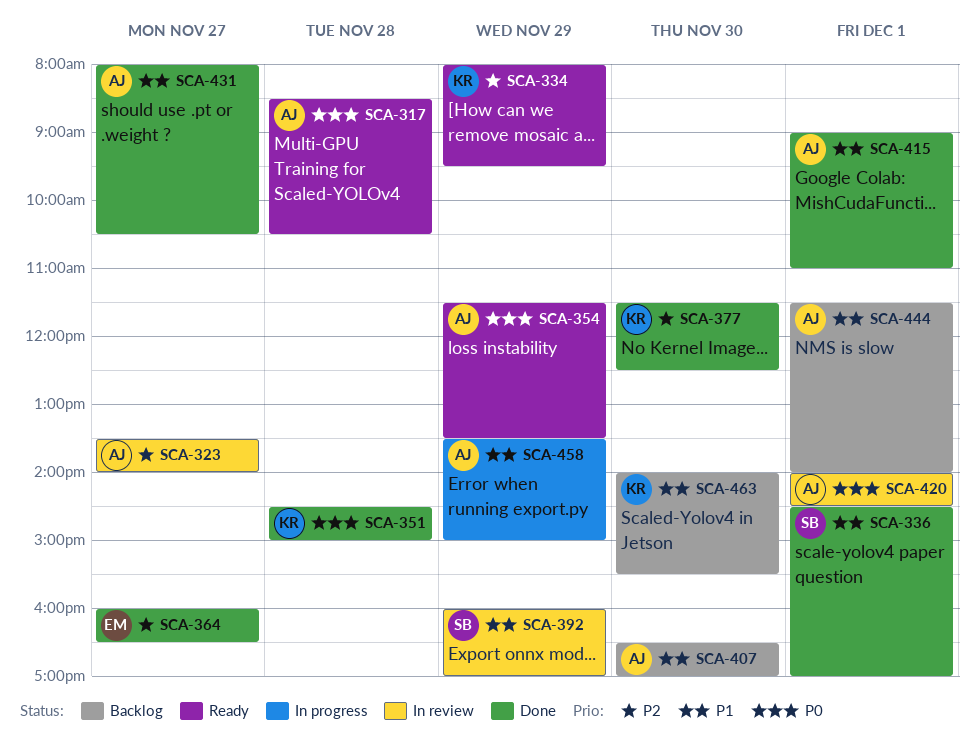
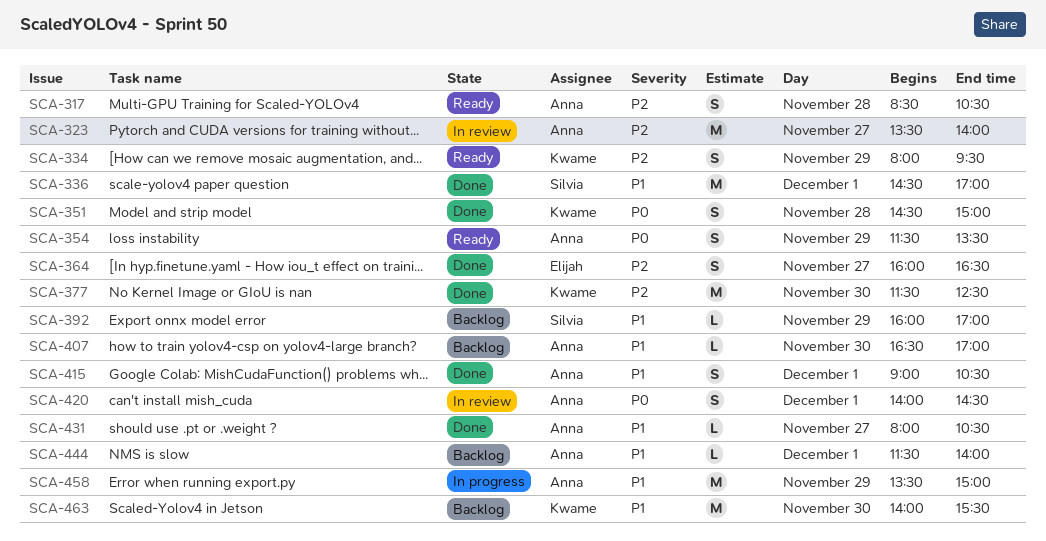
SCA-317, priority: P0 -> P2
SCA-392, status: In review -> Backlog
SCA-415, ends: 11:00 -> 10:30

